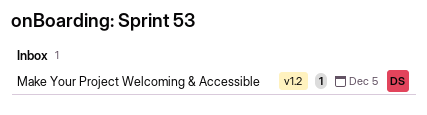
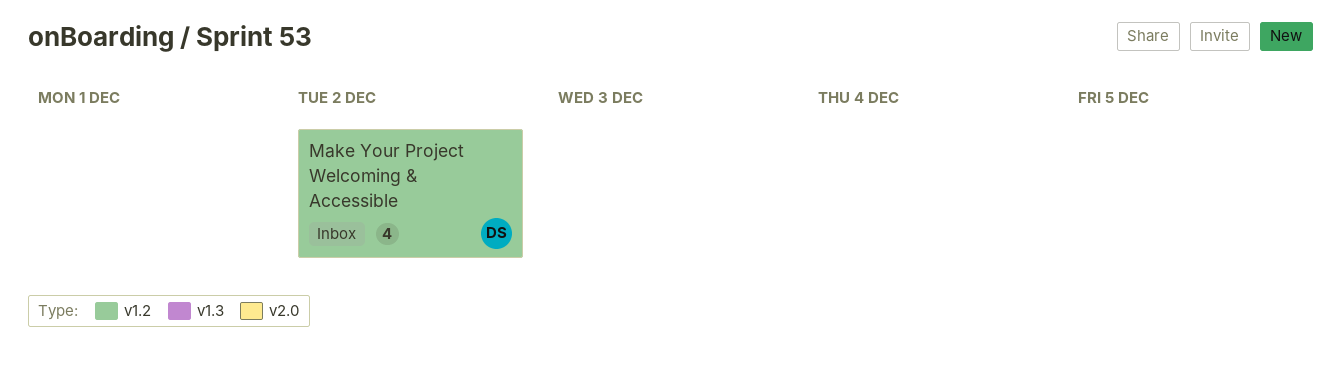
Make Your Project Welcoming & Accessible, estimate: 1 -> 4
Make Your Project Welcoming & Accessible, due: Dec 5 -> Dec 2

